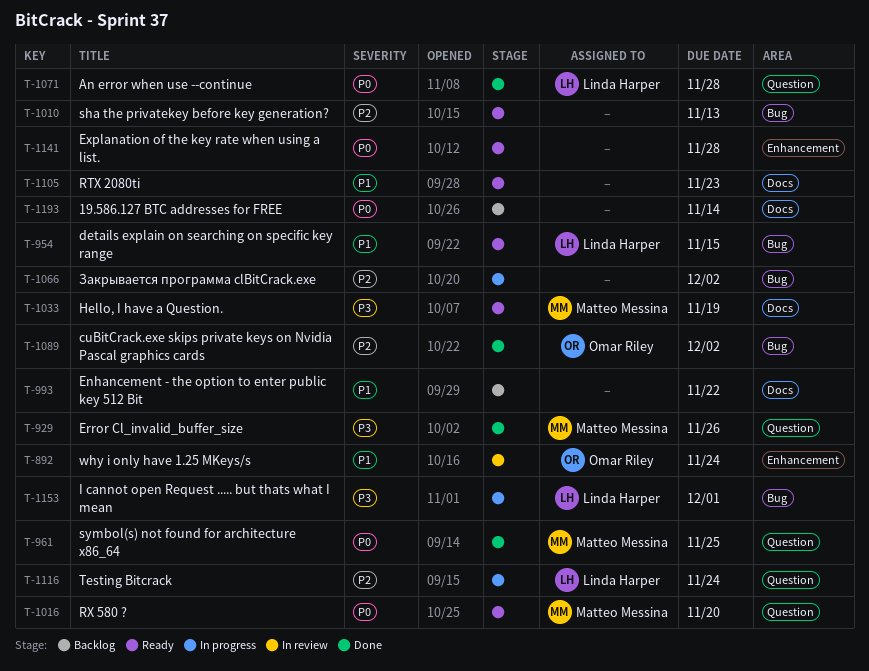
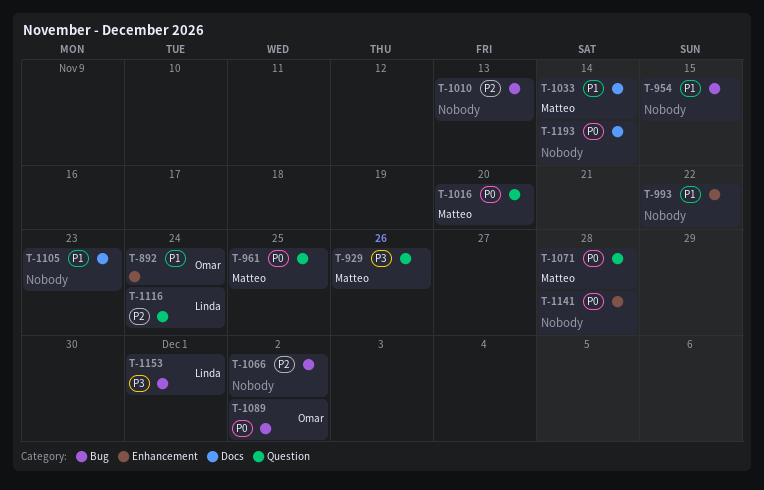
T-954, owner: Linda Harper -> none
T-993, label: Docs -> Enhancement
T-1033, priority: P3 -> P1
T-1033, due: Nov 19 -> Nov 14
T-1071, owner: Linda Harper -> Matteo Messina
T-1089, priority: P2 -> P0

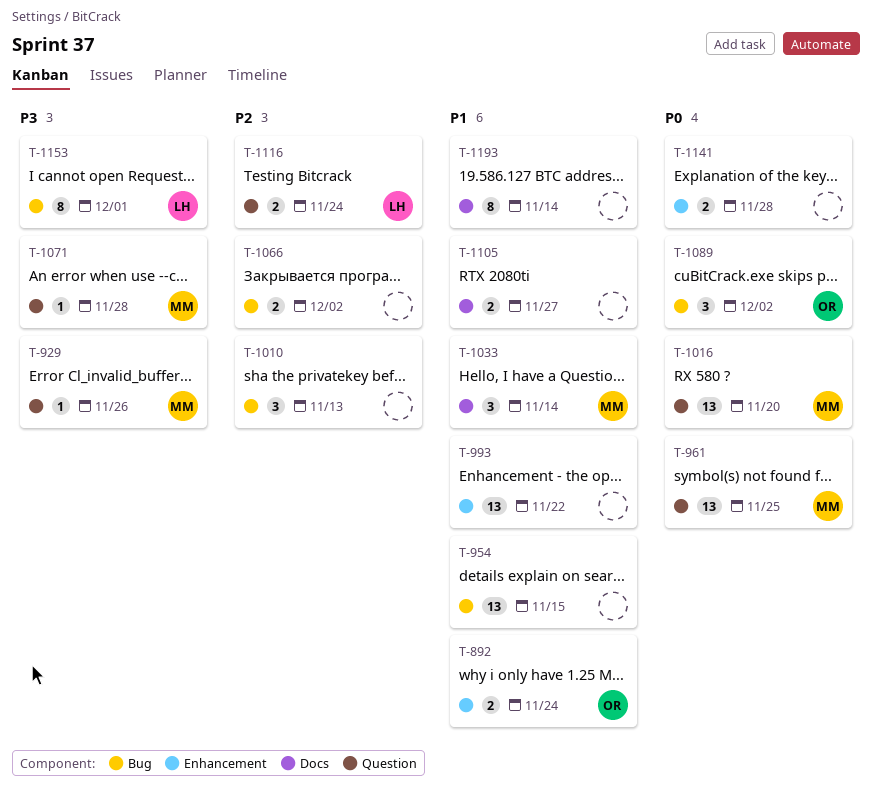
T-1071, priority: P0 -> P3
T-1105, due: Nov 23 -> Nov 27
T-1193, priority: P0 -> P1

